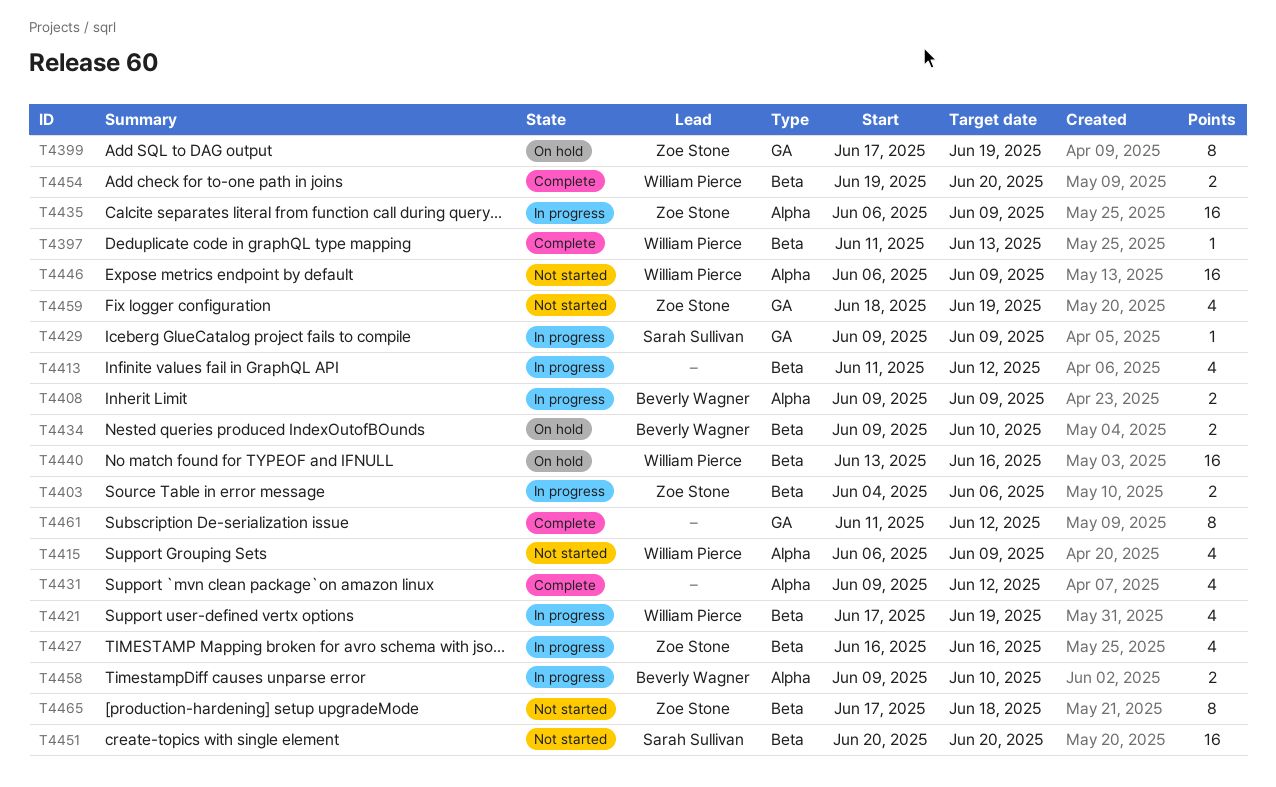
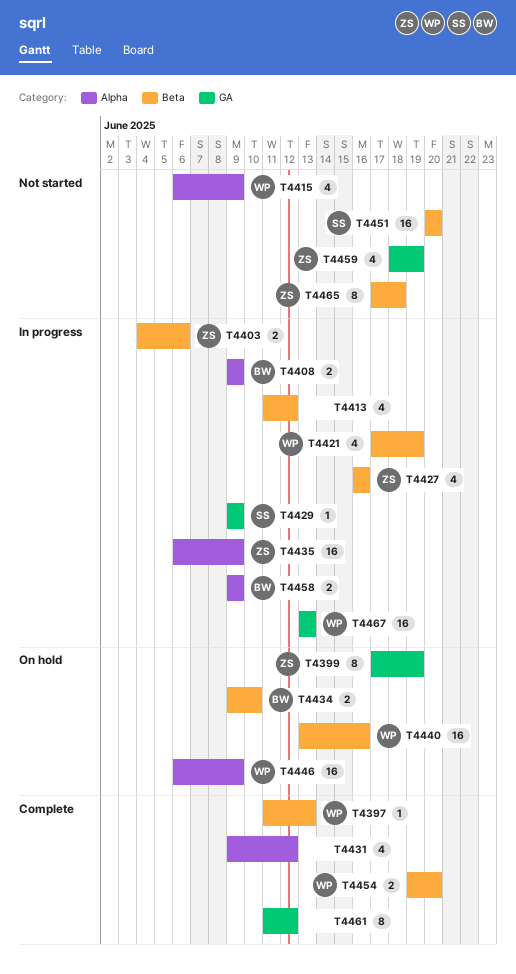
T4446, status: Not started -> On hold
T4458, due: Jun 10 -> Jun 9
T4467: none -> present

